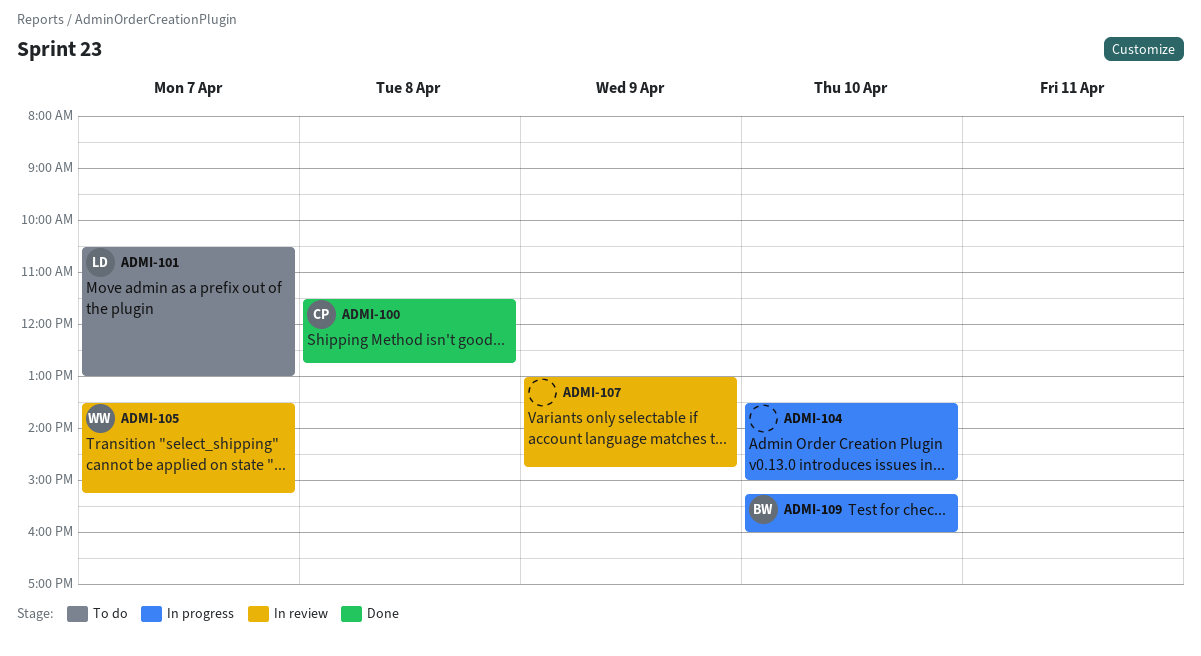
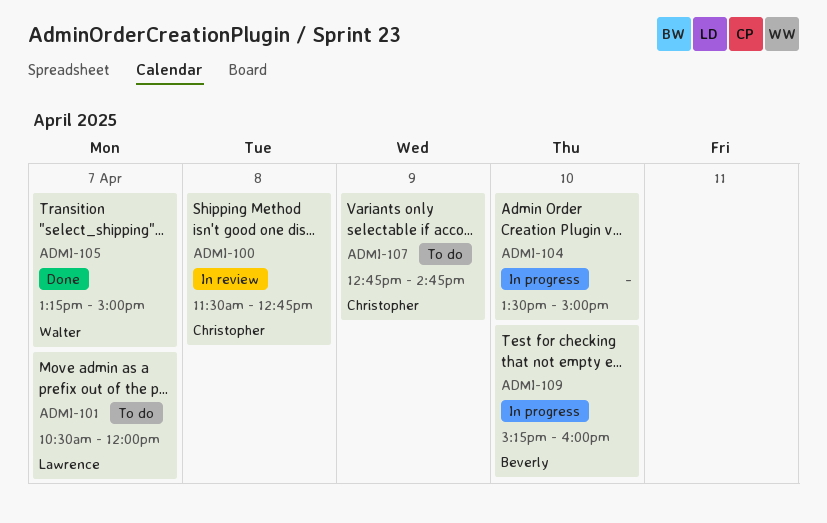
ADMI-100, status: Done -> In review
ADMI-101, ends: 13:00 -> 12:00
ADMI-105, status: In review -> Done
ADMI-105, begins: 13:30 -> 13:15
ADMI-105, ends: 15:15 -> 15:00
ADMI-107, status: In review -> To do
ADMI-107, owner: none -> Christopher
ADMI-107, begins: 13:00 -> 12:45

